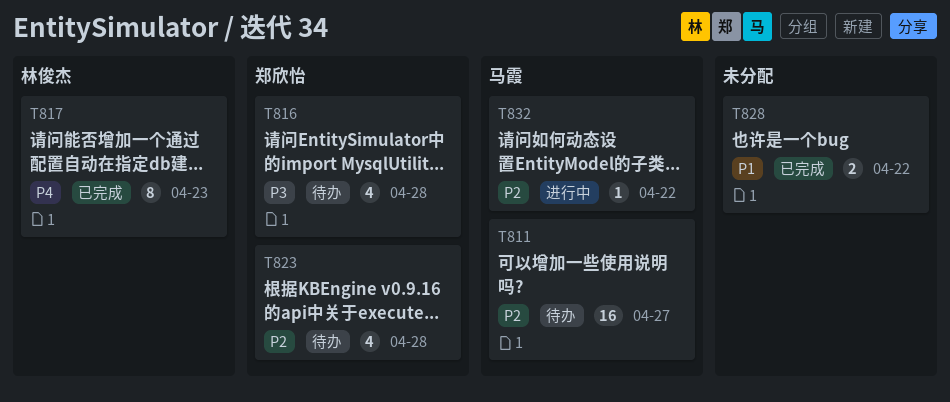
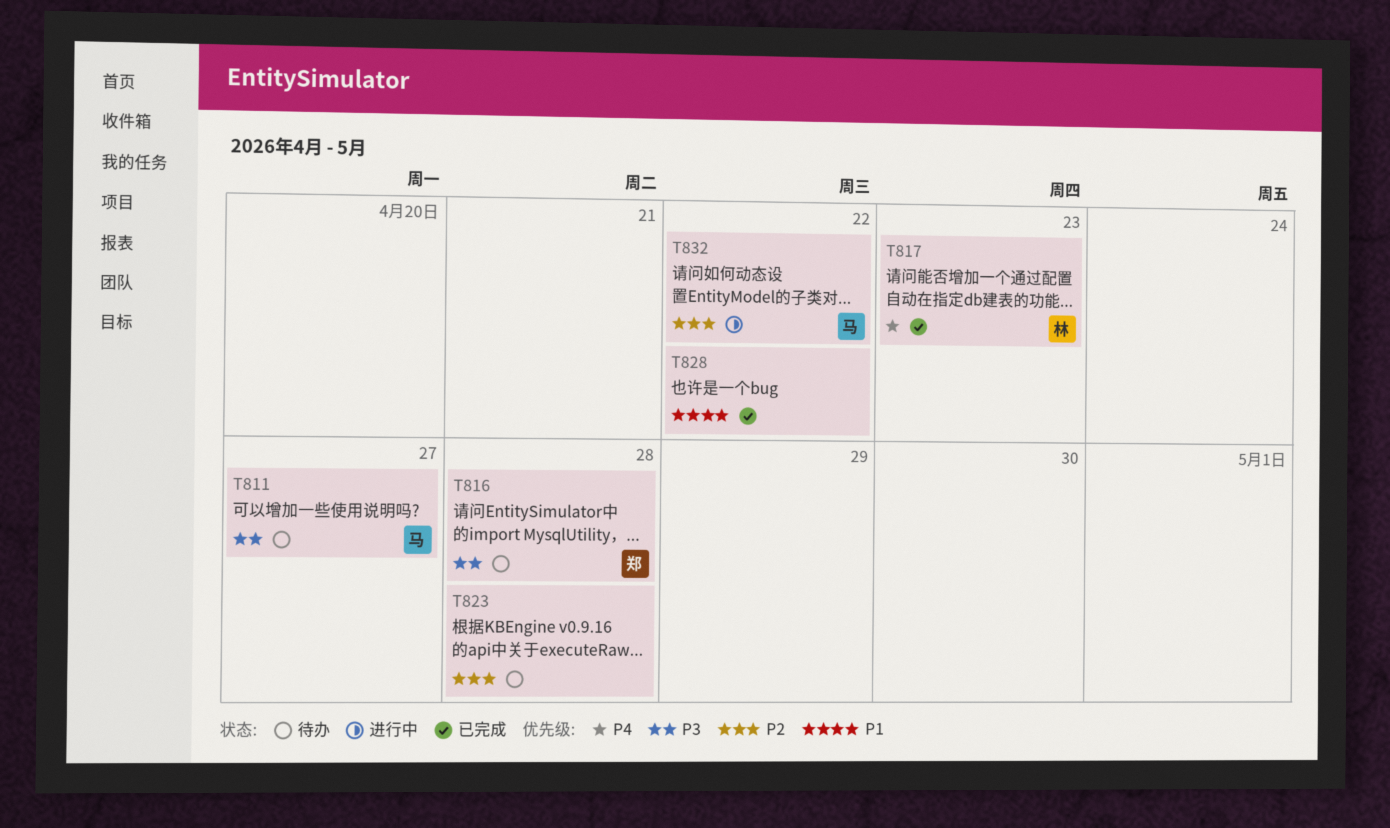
T811, priority: P2 -> P3
T823, owner: 郑欣怡 -> none

